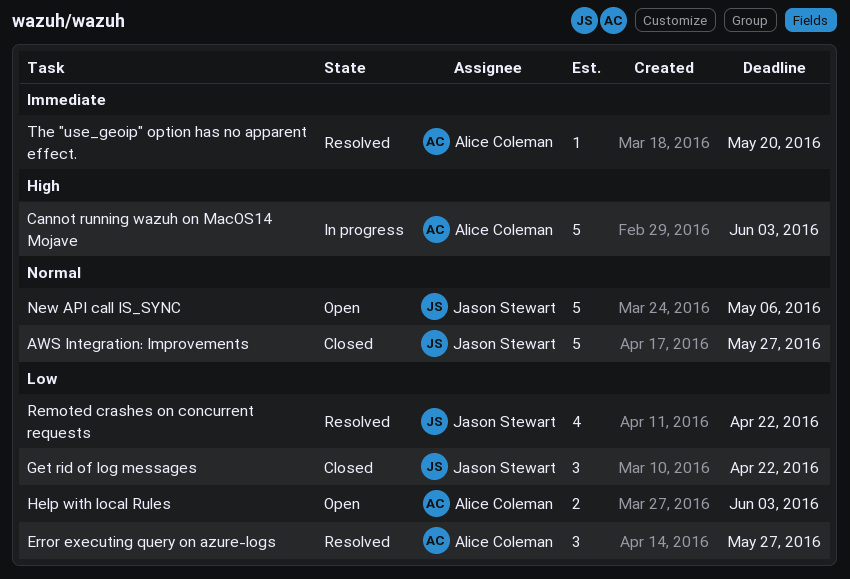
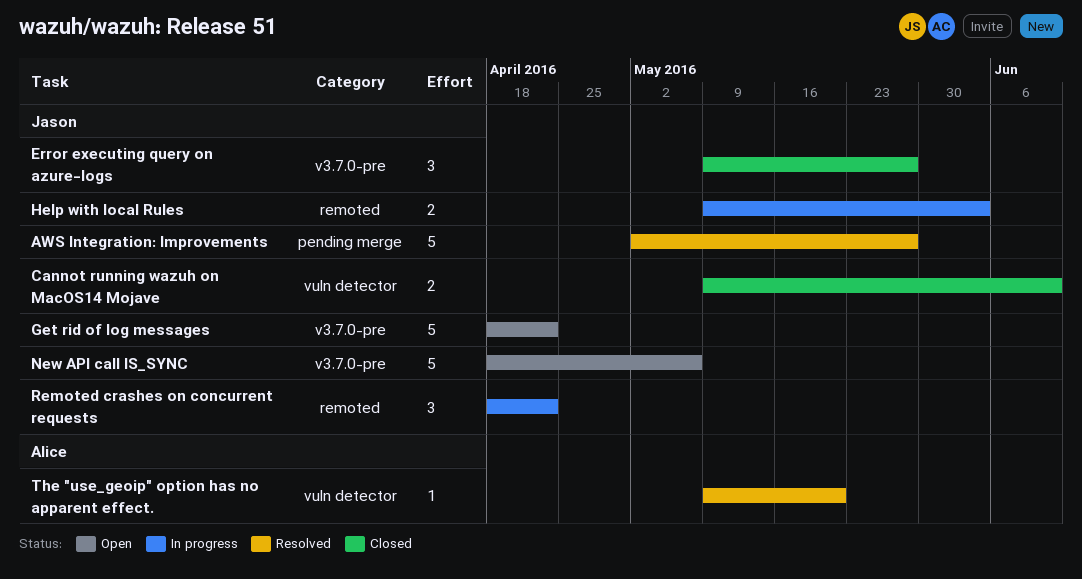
AWS Integration: Improvements, status: Closed -> Resolved
Cannot running wazuh on MacOS14 Mojave, status: In progress -> Closed
Cannot running wazuh on MacOS14 Mojave, owner: Alice Coleman -> Jason Stewart
Cannot running wazuh on MacOS14 Mojave, estimate: 5 -> 2
Cannot running wazuh on MacOS14 Mojave, due: Jun 3 -> Jun 10
Error executing query on azure-logs, status: Resolved -> Closed
Error executing query on azure-logs, owner: Alice Coleman -> Jason Stewart
Get rid of log messages, status: Closed -> Open
Get rid of log messages, estimate: 3 -> 5
Help with local Rules, status: Open -> In progress
Help with local Rules, owner: Alice Coleman -> Jason Stewart
Remoted crashes on concurrent requests, status: Resolved -> In progress
Remoted crashes on concurrent requests, estimate: 4 -> 3

